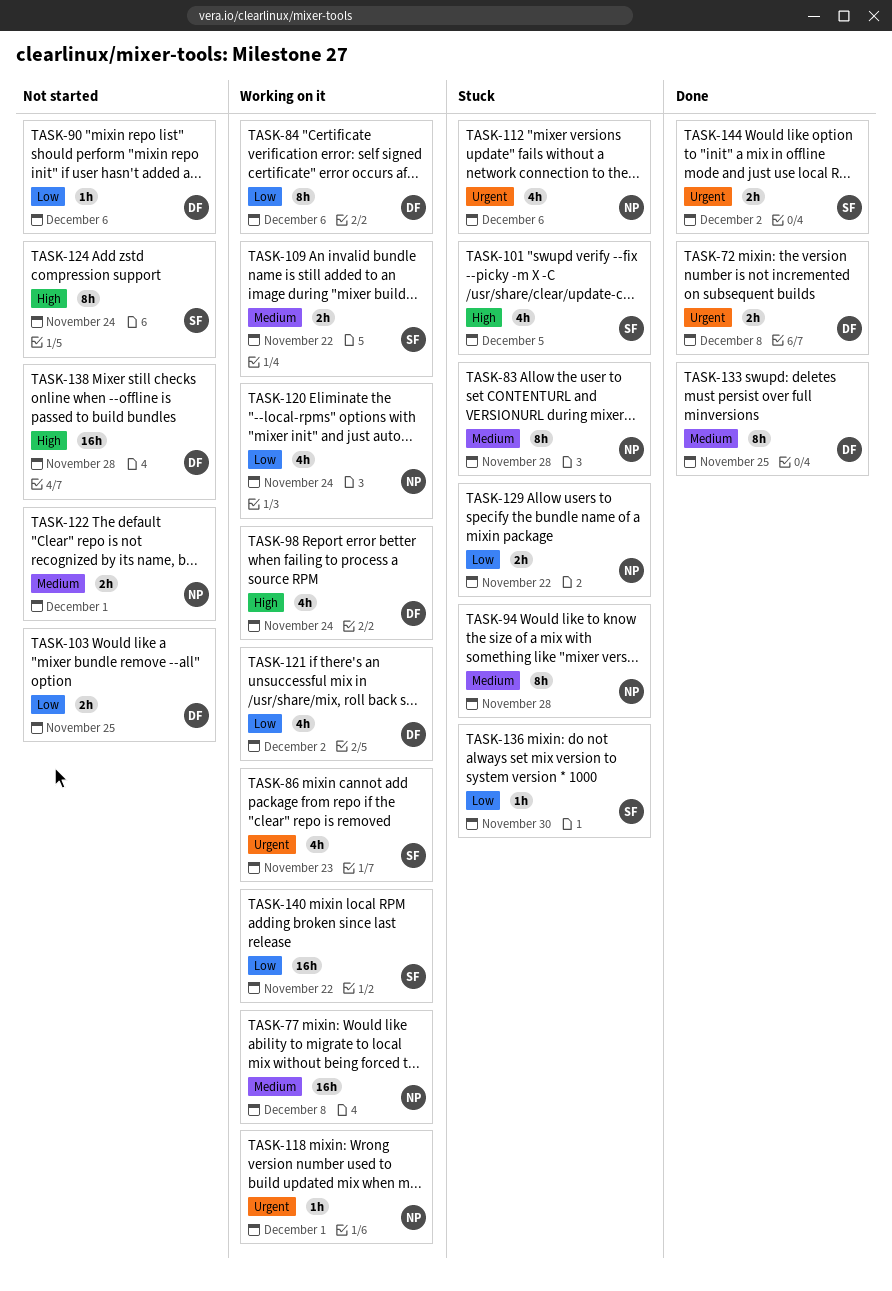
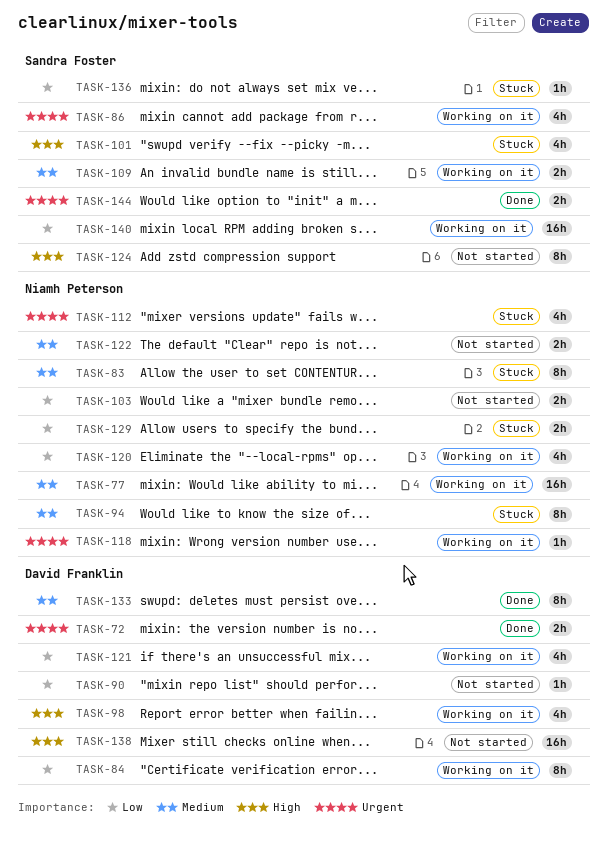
TASK-103, owner: David Franklin -> Niamh Peterson

